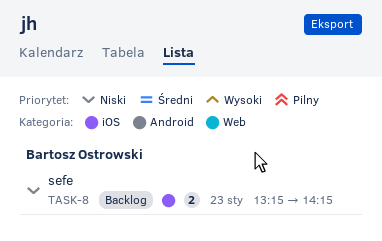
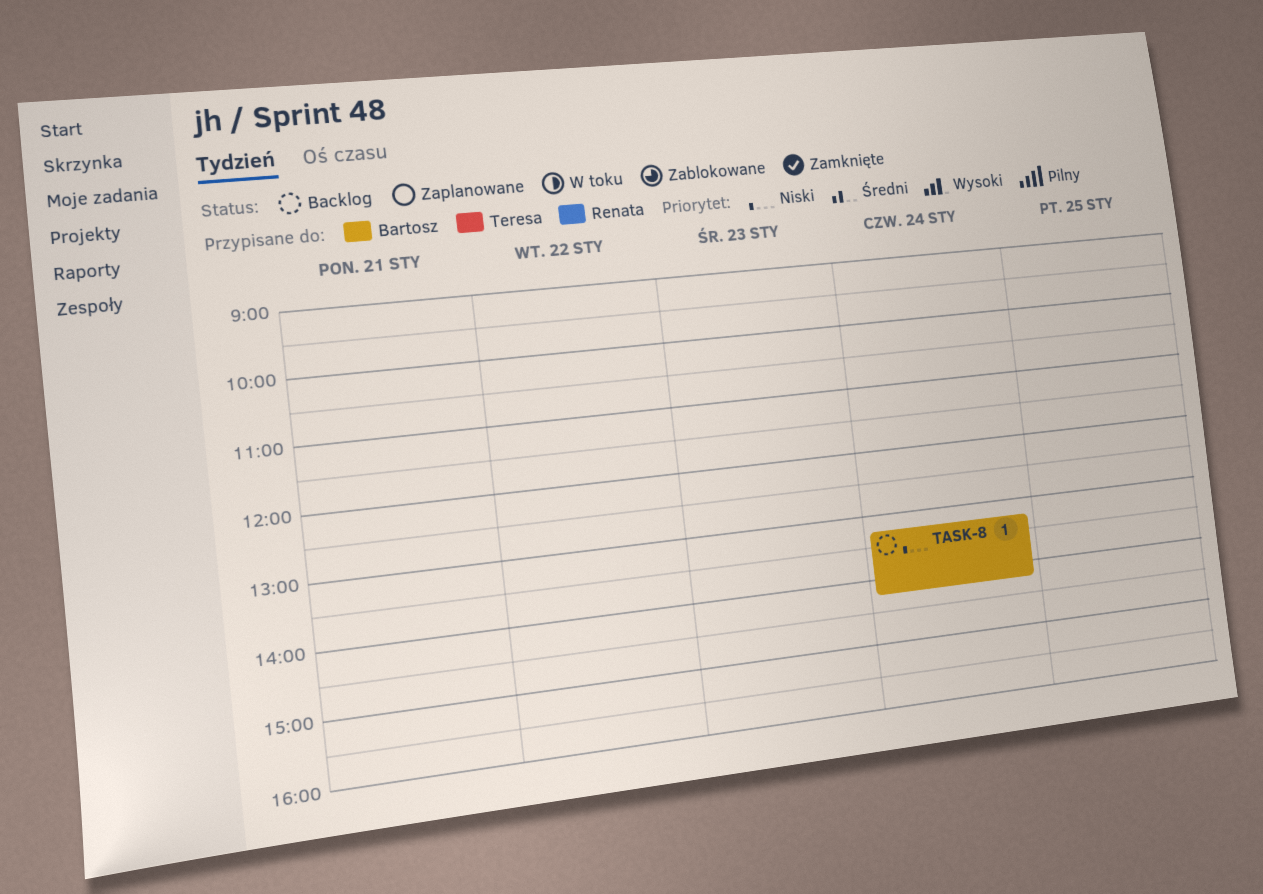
TASK-8, estimate: 2 -> 1
TASK-8, day: Jan 23 -> Jan 24

